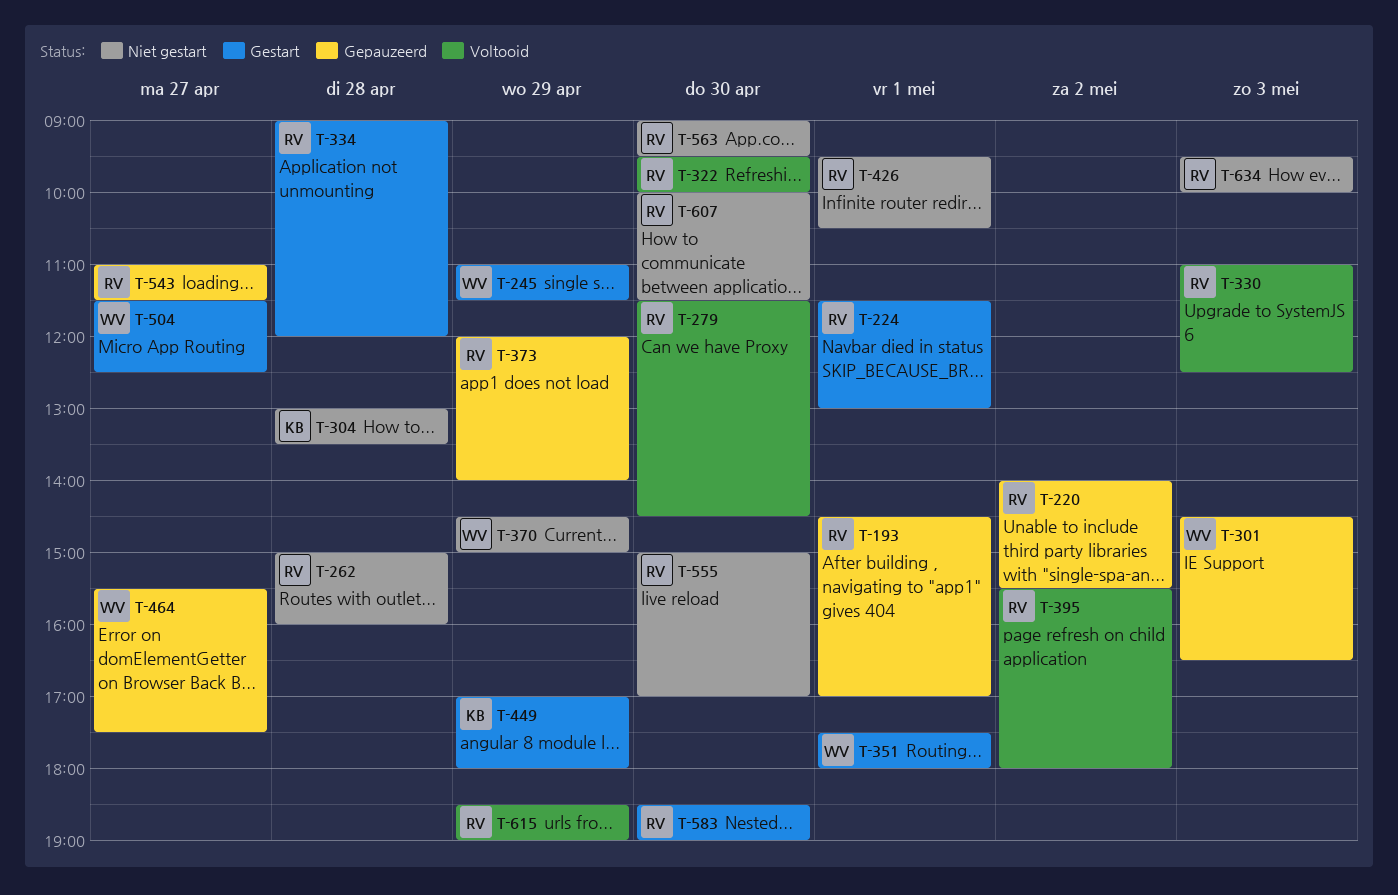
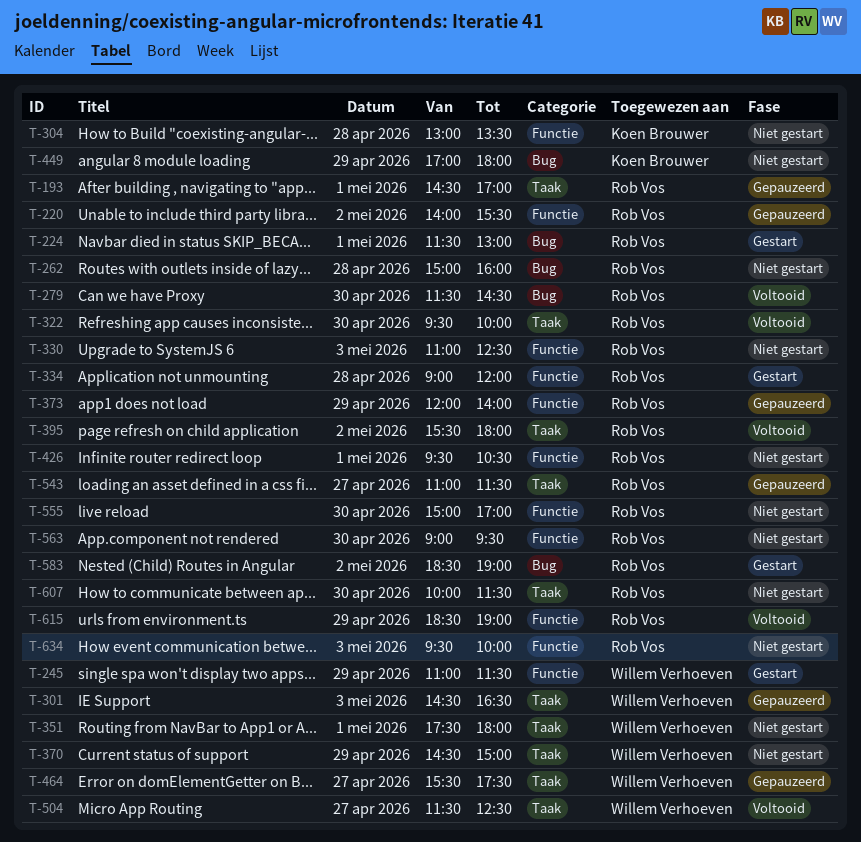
T-330, status: Voltooid -> Niet gestart
T-351, status: Gestart -> Niet gestart
T-449, status: Gestart -> Niet gestart
T-504, status: Gestart -> Voltooid
T-583, day: Apr 30 -> May 2

